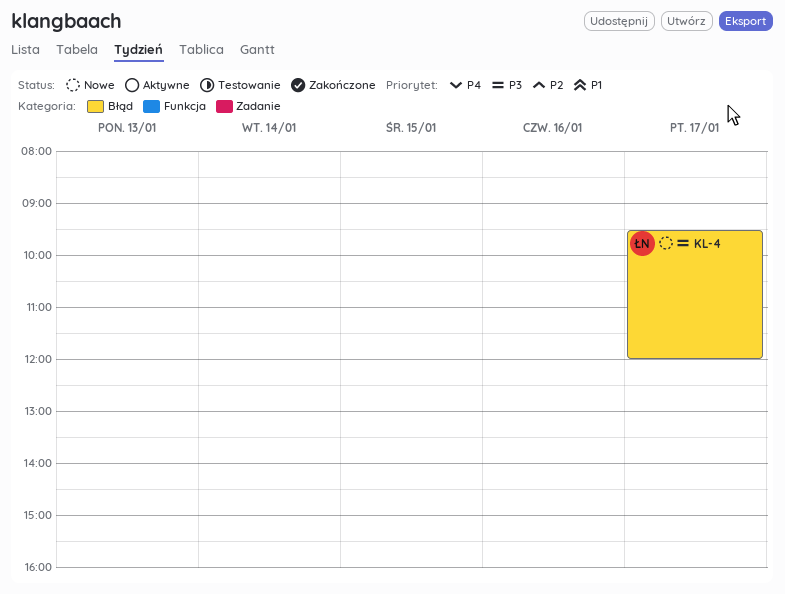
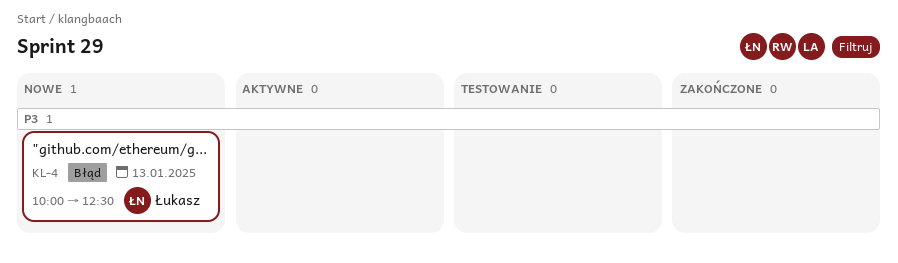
KL-4, day: Jan 17 -> Jan 13
KL-4, begins: 09:30 -> 10:00
KL-4, ends: 12:00 -> 12:30

